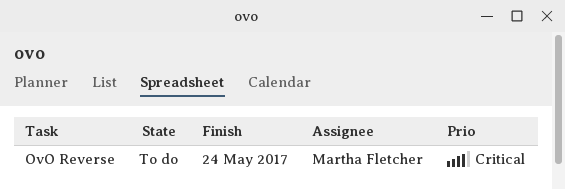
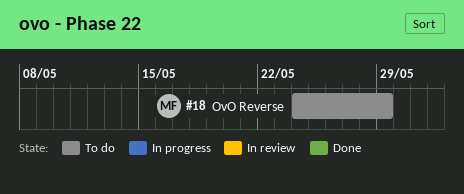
OvO Reverse, due: May 24 -> May 29

